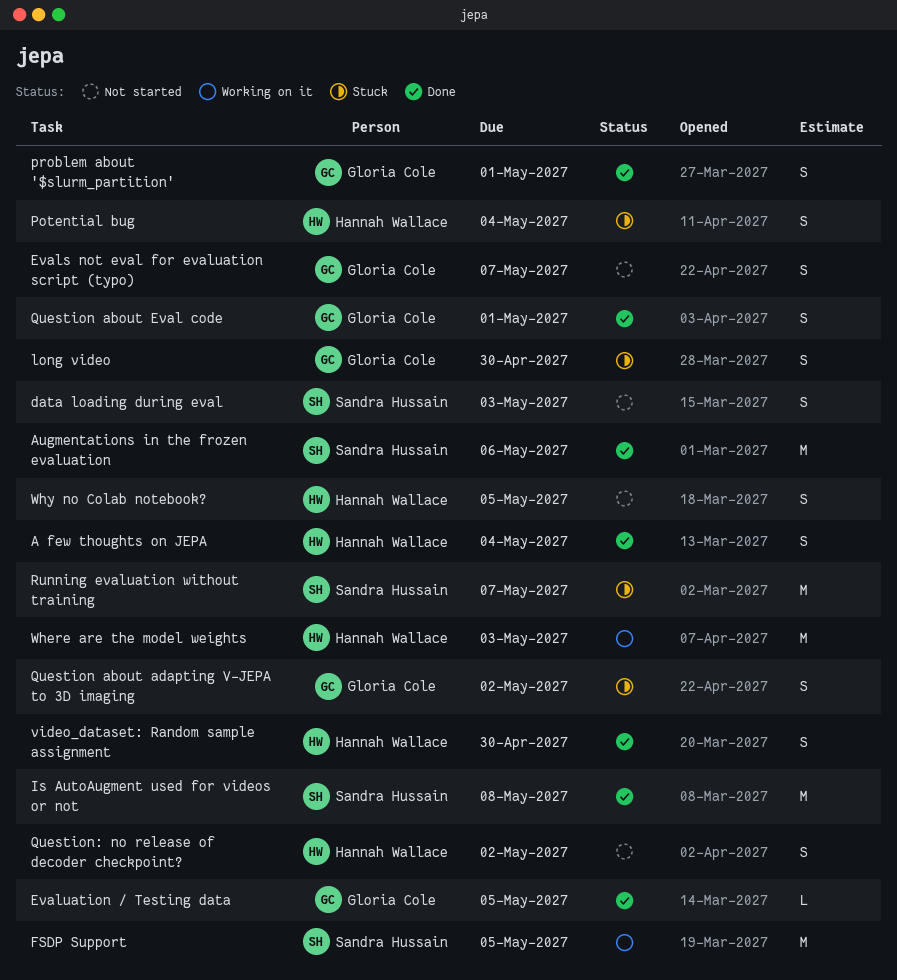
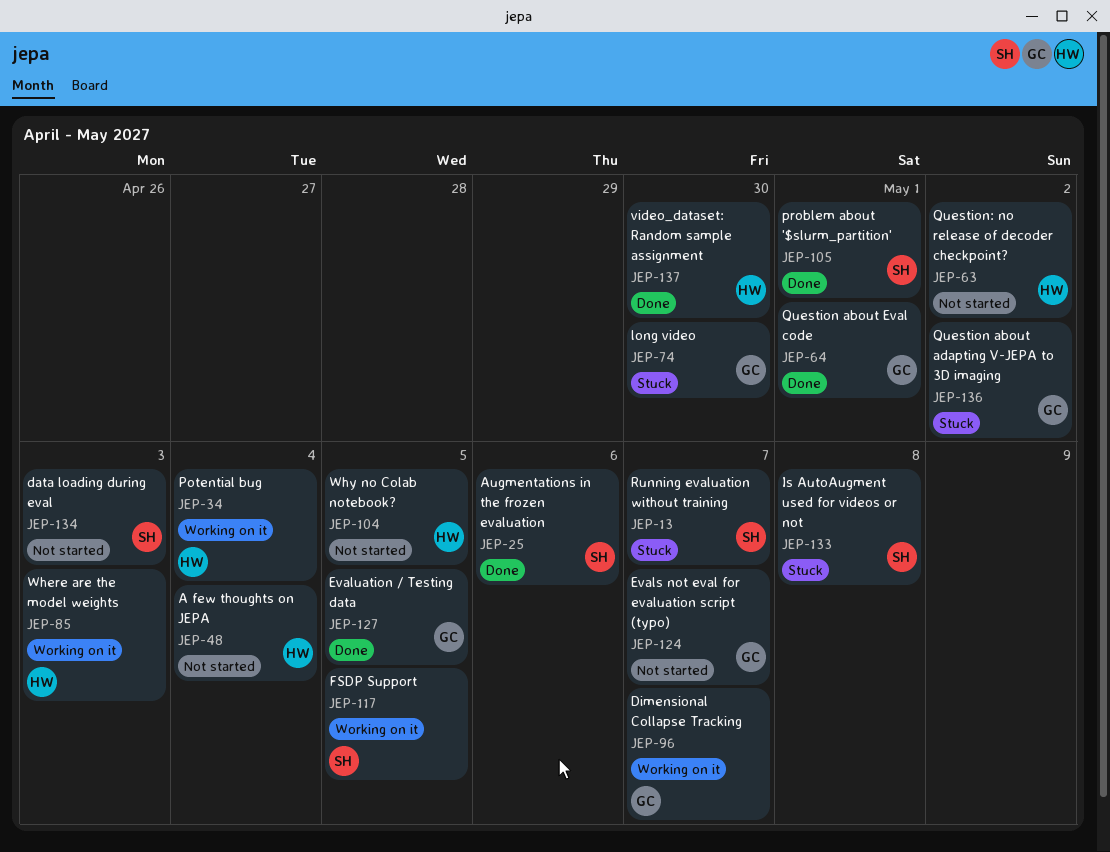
A few thoughts on JEPA, status: Done -> Not started
Dimensional Collapse Tracking: none -> present
Is AutoAugment used for videos or not, status: Done -> Stuck
Potential bug, status: Stuck -> Working on it
problem about '$slurm_partition', owner: Gloria Cole -> Sandra Hussain

